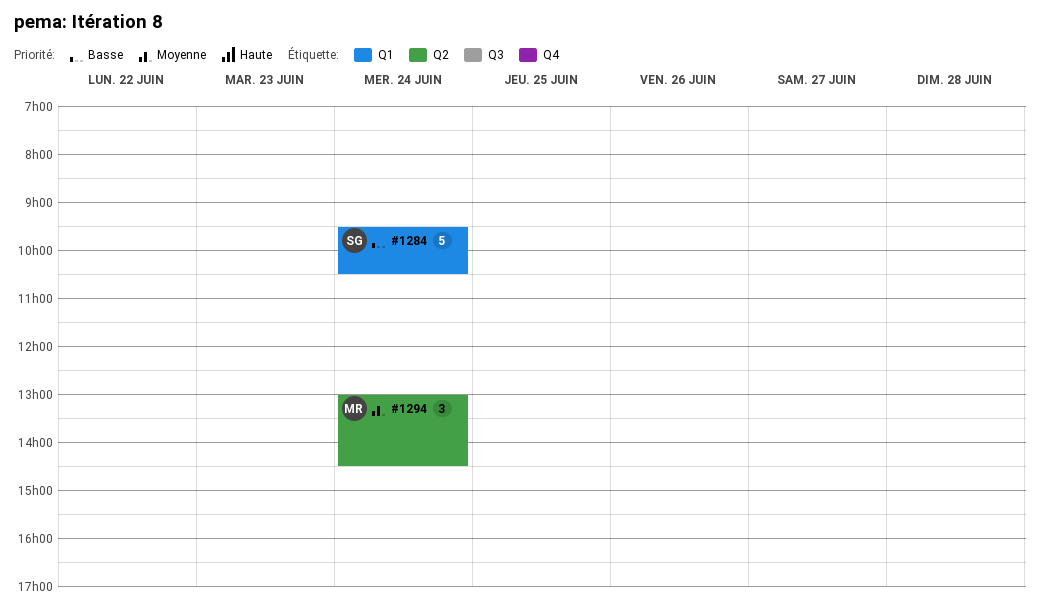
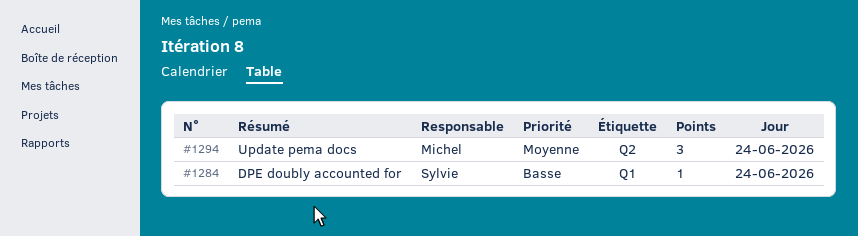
#1284, estimate: 5 -> 1

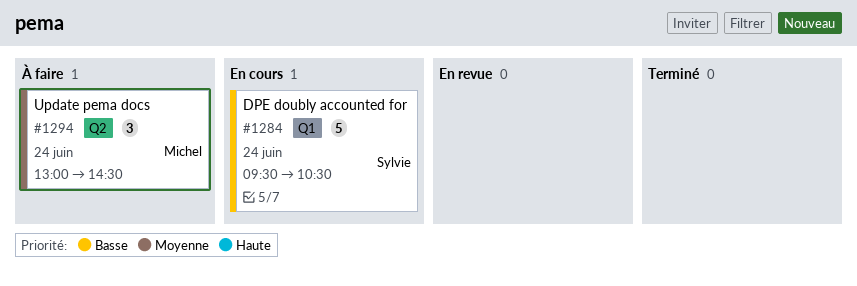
#1284, estimate: 1 -> 5

